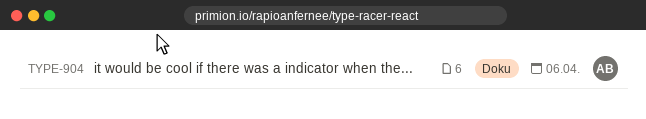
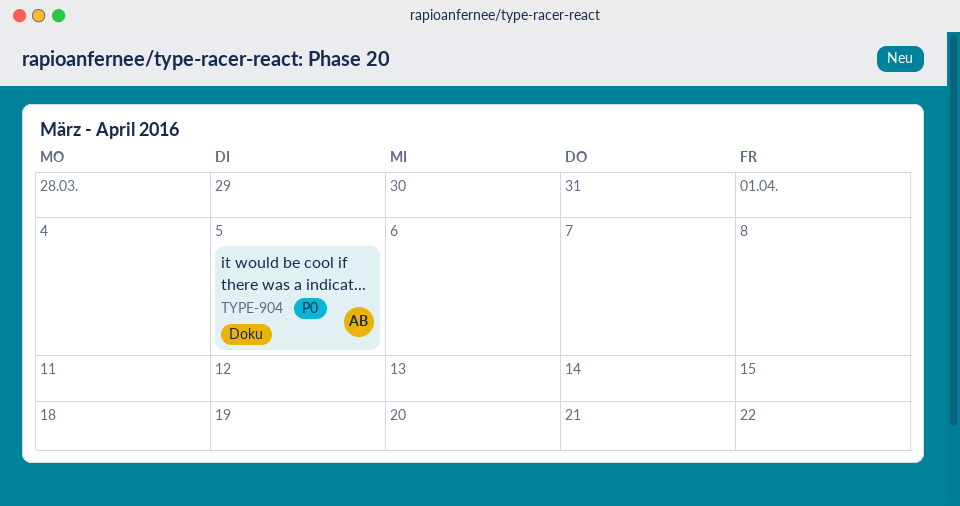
TYPE-904, due: Apr 6 -> Apr 5

